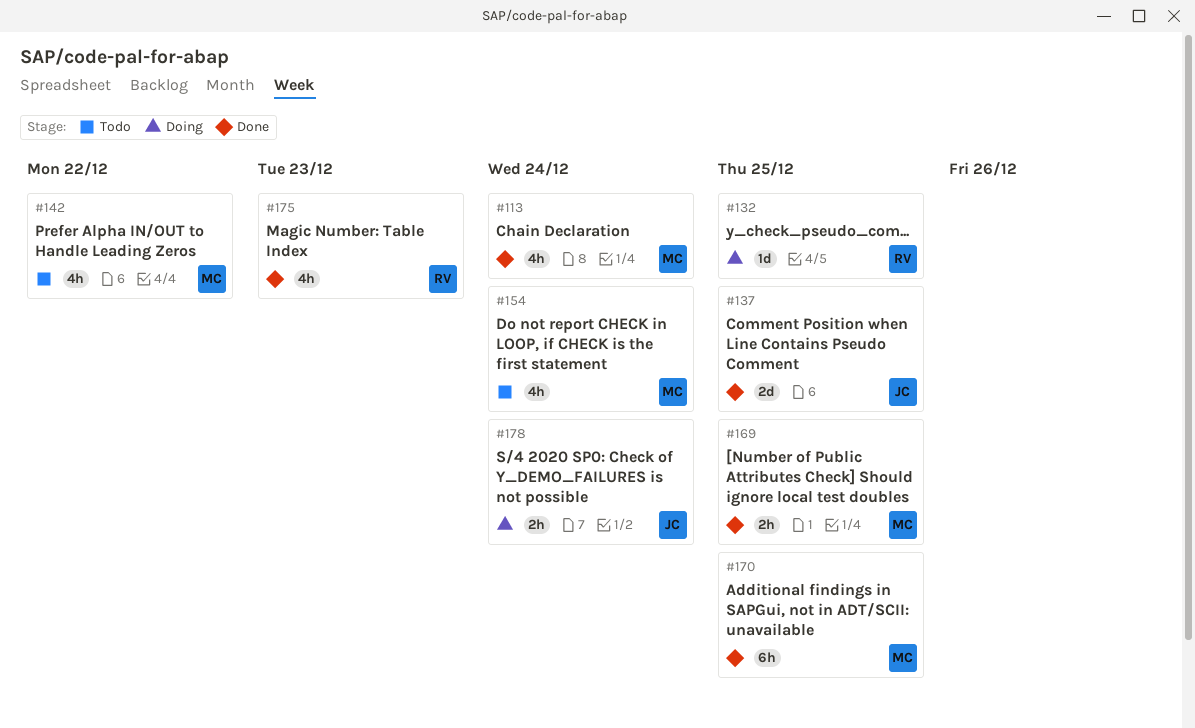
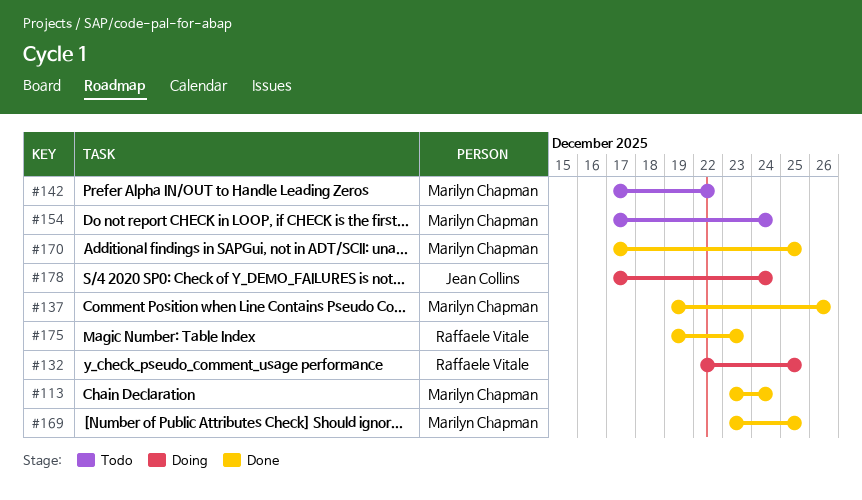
#137, owner: Jean Collins -> Marilyn Chapman
#137, due: Dec 25 -> Dec 26

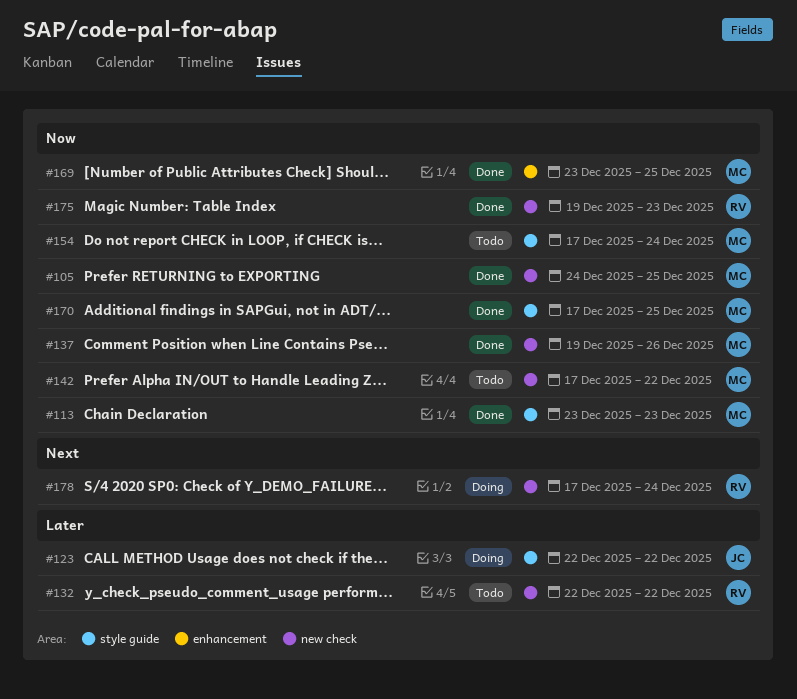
#105: none -> present
#113, due: Dec 24 -> Dec 23
#123: none -> present
#132, status: Doing -> Todo
#132, due: Dec 25 -> Dec 22
#178, owner: Jean Collins -> Raffaele Vitale

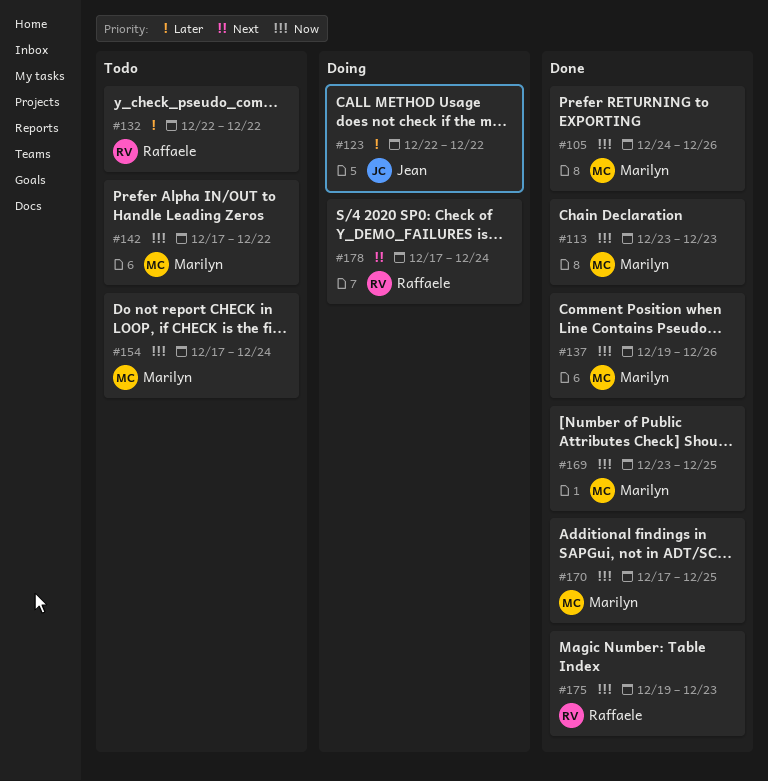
#105, due: Dec 25 -> Dec 26

